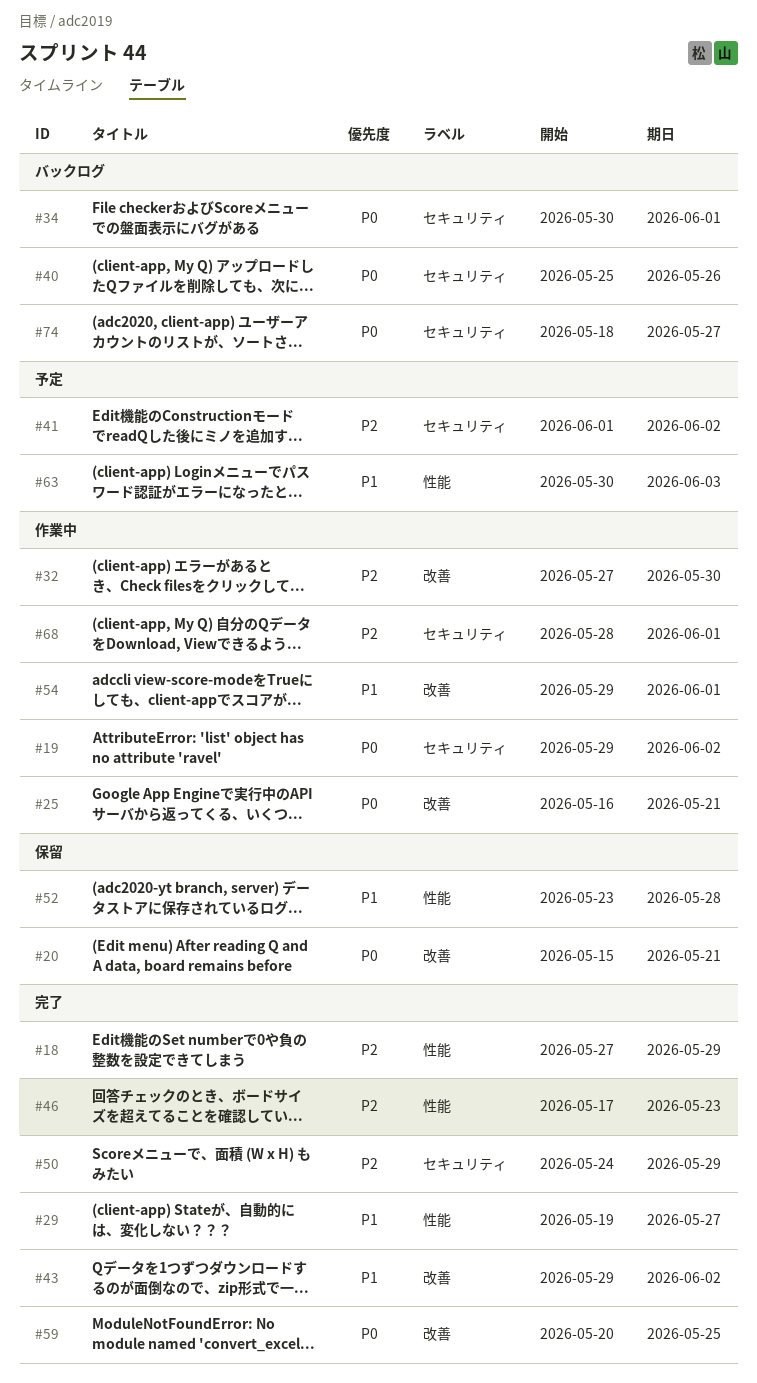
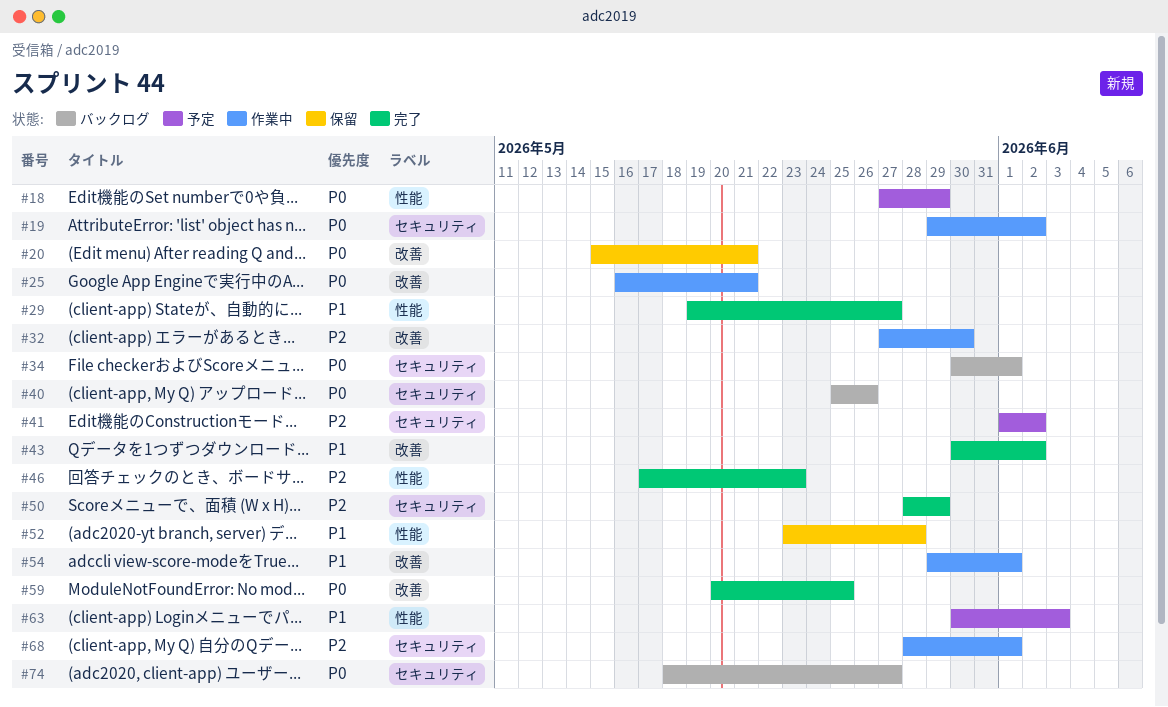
#18, status: 完了 -> 予定
#18, priority: P2 -> P0
#43, start: May 29 -> May 30
#50, start: May 24 -> May 28

